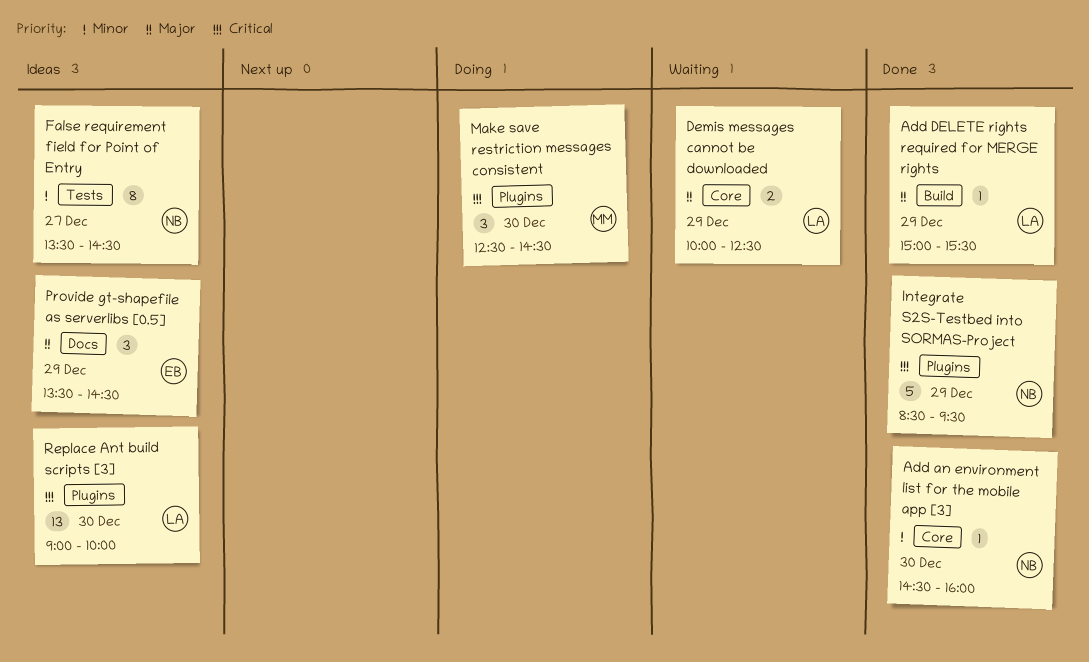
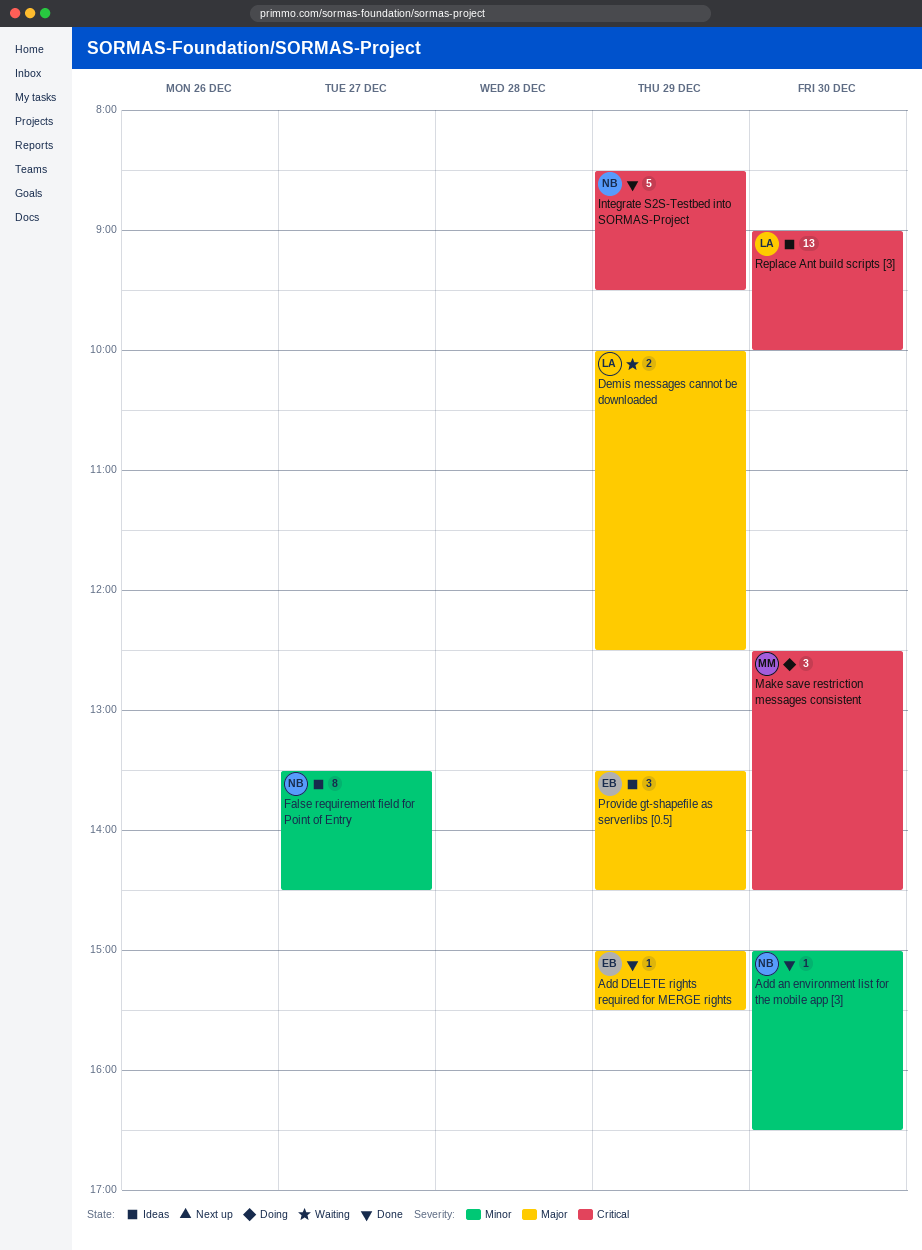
Add an environment list for the mobile app [3], begins: 14:30 -> 15:00
Add an environment list for the mobile app [3], ends: 16:00 -> 16:30
Add DELETE rights required for MERGE rights, owner: LA -> EB

